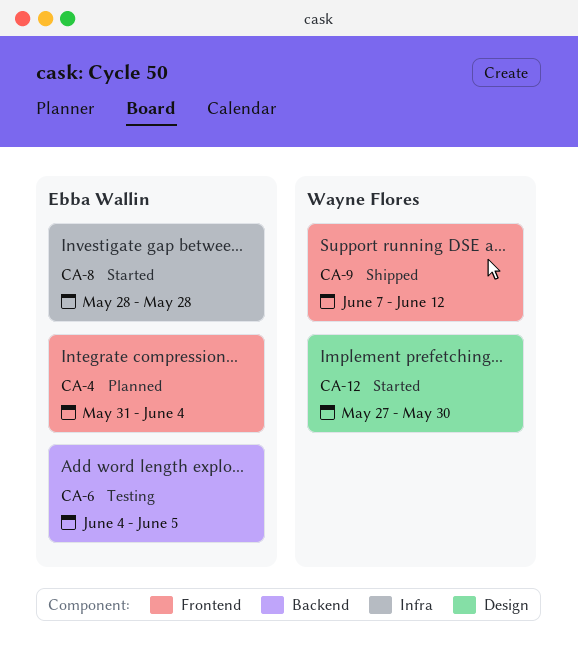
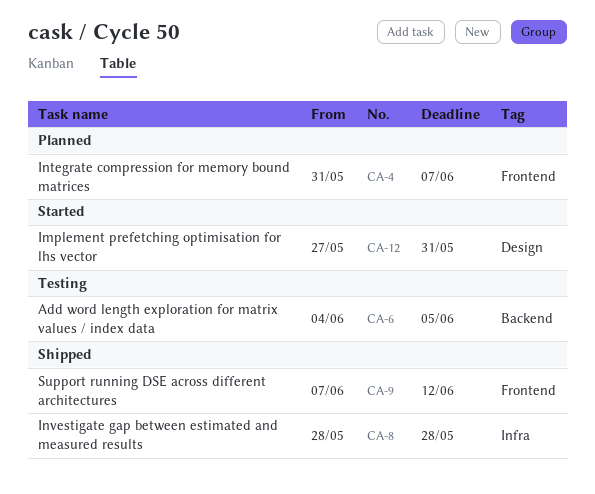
CA-4, due: Jun 4 -> Jun 7
CA-8, status: Started -> Shipped
CA-12, due: May 30 -> May 31

